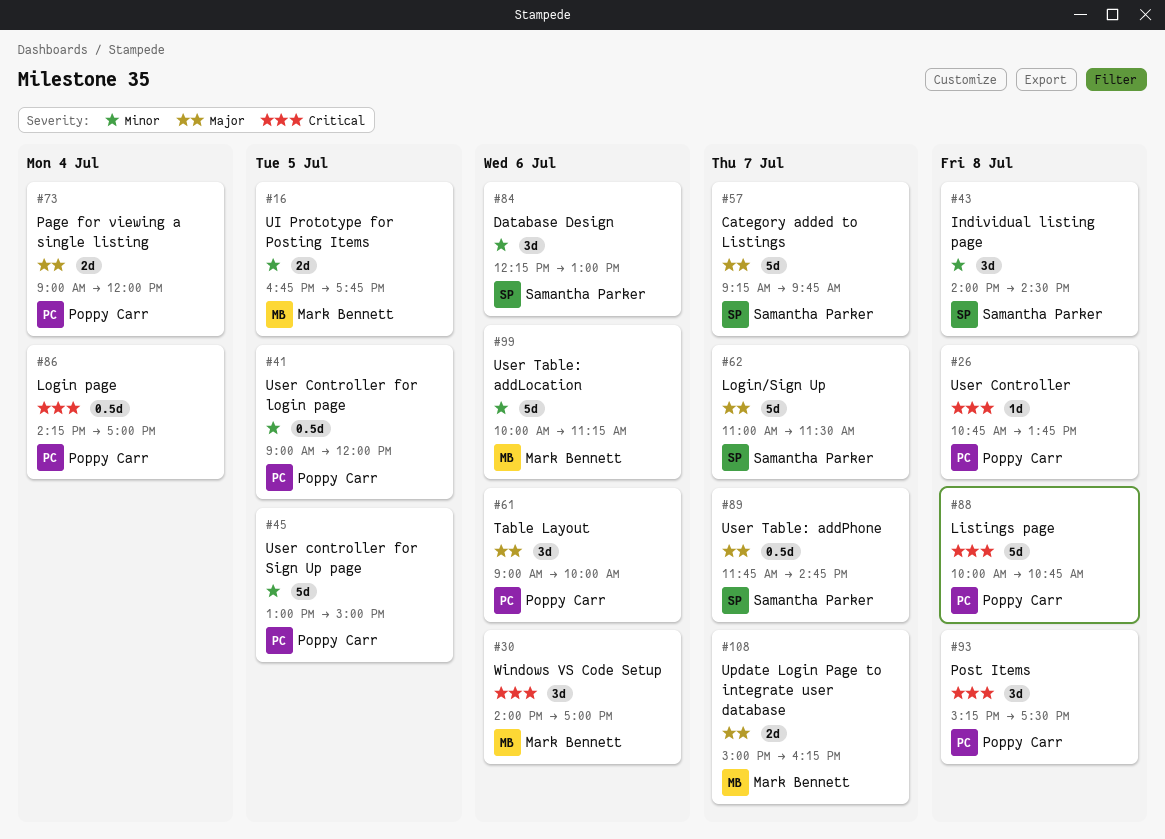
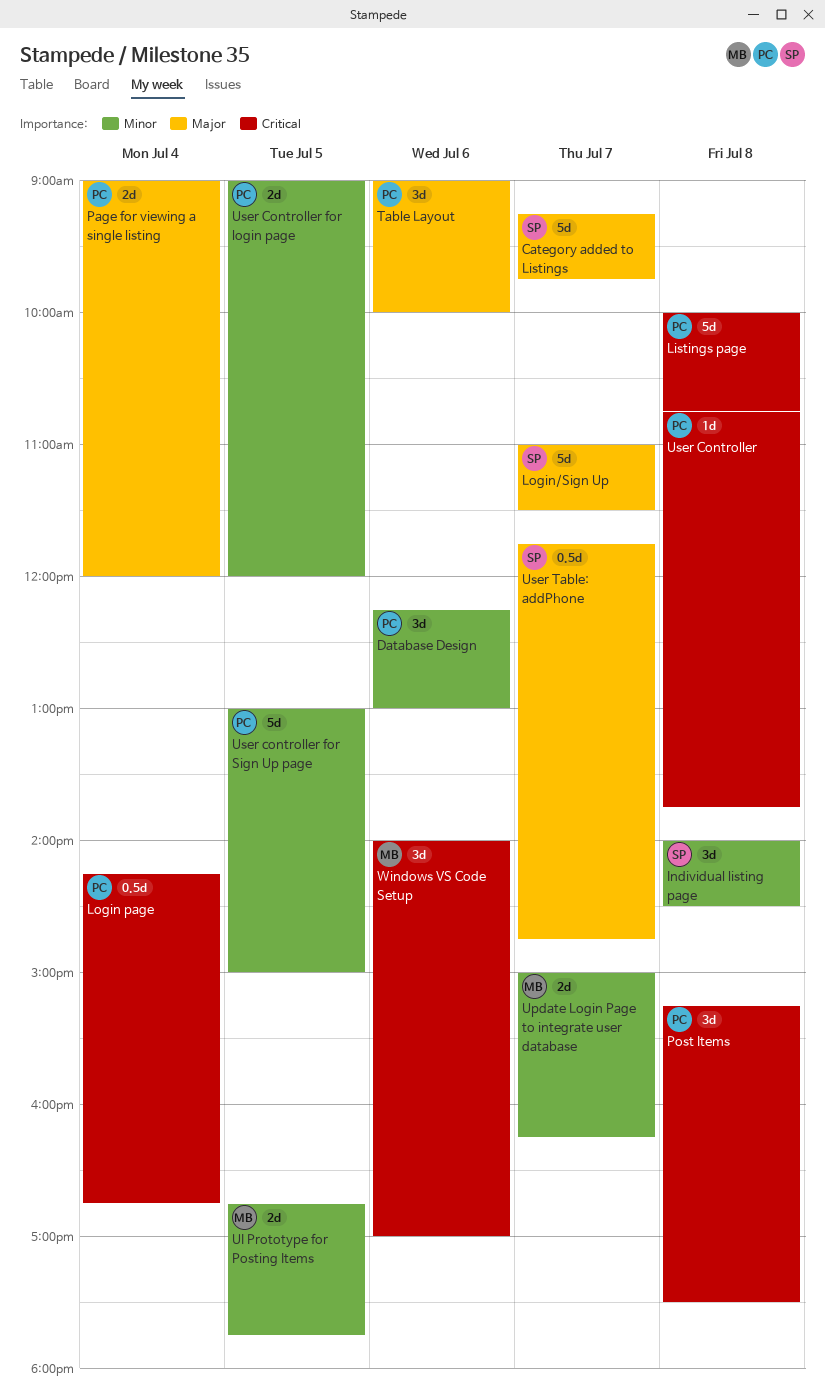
Database Design, owner: Samantha Parker -> Poppy Carr
Login page, ends: 17:00 -> 16:45
Update Login Page to integrate user database, priority: Major -> Minor
User Controller for login page, estimate: 0.5d -> 2d
User Table: addLocation: present -> none

